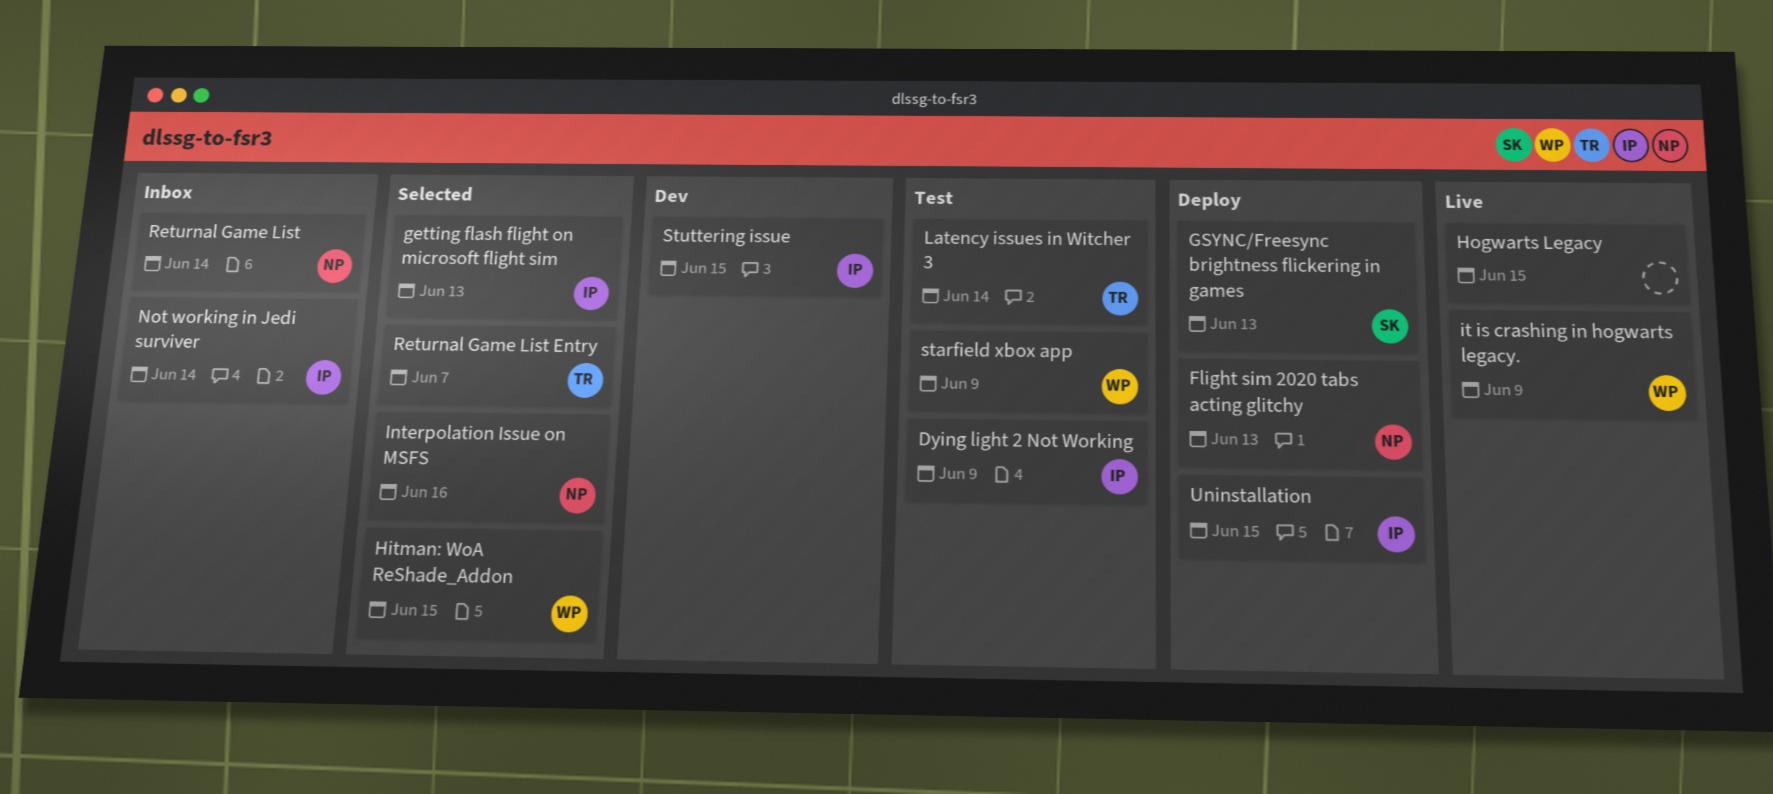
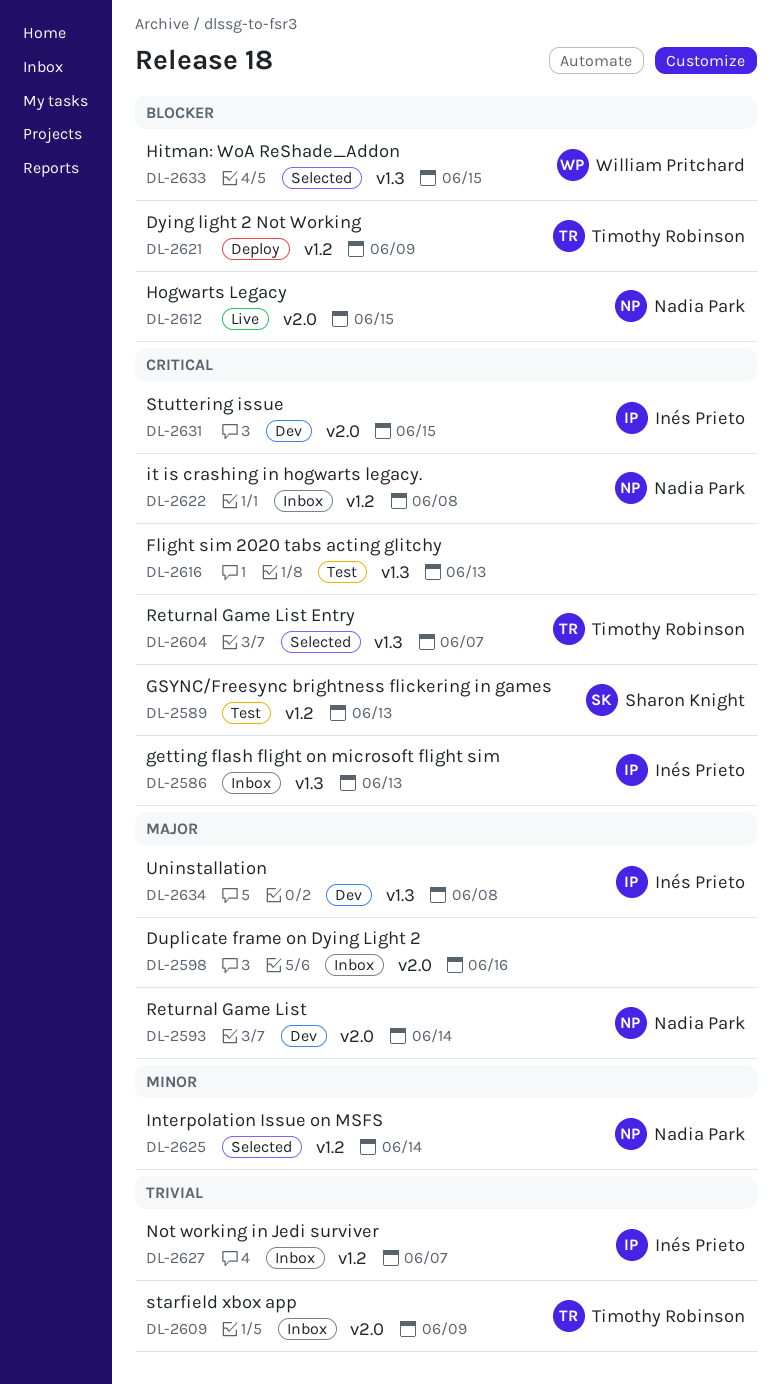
Duplicate frame on Dying Light 2: none -> present
Dying light 2 Not Working, status: Test -> Deploy
Dying light 2 Not Working, owner: Inés Prieto -> Timothy Robinson
Flight sim 2020 tabs acting glitchy, status: Deploy -> Test
Flight sim 2020 tabs acting glitchy, owner: Nadia Park -> none
getting flash flight on microsoft flight sim, status: Selected -> Inbox
GSYNC/Freesync brightness flickering in games, status: Deploy -> Test
Hogwarts Legacy, owner: none -> Nadia Park
Interpolation Issue on MSFS, due: Jun 16 -> Jun 14
it is crashing in hogwarts legacy., status: Live -> Inbox
it is crashing in hogwarts legacy., owner: William Pritchard -> Nadia Park
it is crashing in hogwarts legacy., due: Jun 9 -> Jun 8
Latency issues in Witcher 3: present -> none
Not working in Jedi surviver, due: Jun 14 -> Jun 7
Returnal Game List, status: Inbox -> Dev
starfield xbox app, status: Test -> Inbox
starfield xbox app, owner: William Pritchard -> Timothy Robinson
Uninstallation, status: Deploy -> Dev
Uninstallation, due: Jun 15 -> Jun 8

